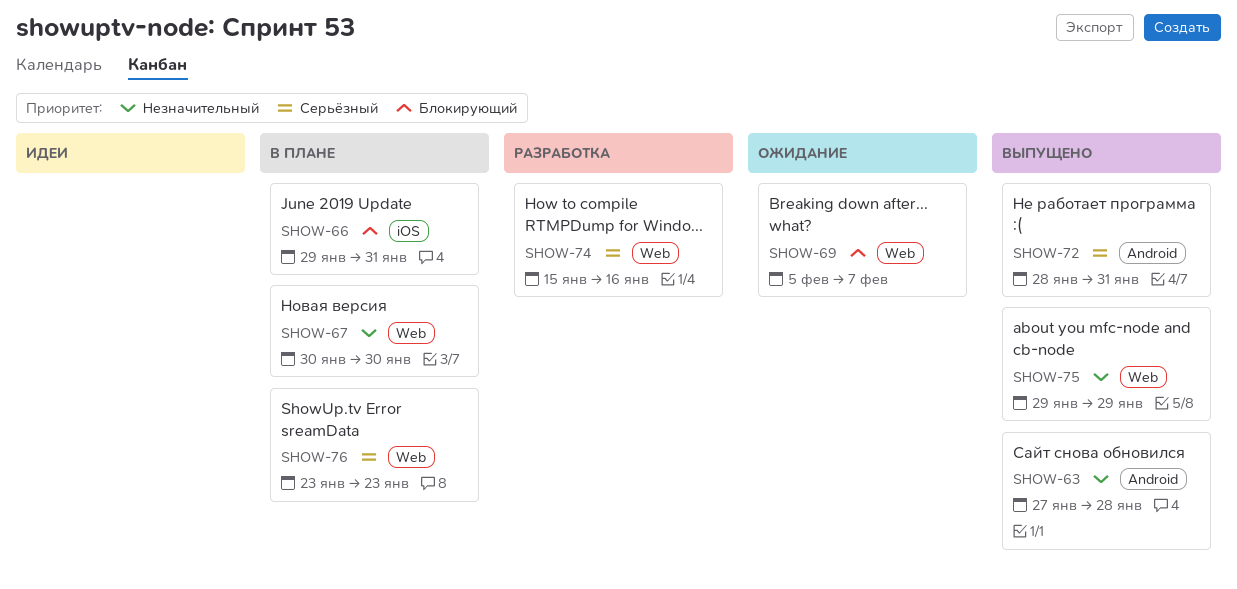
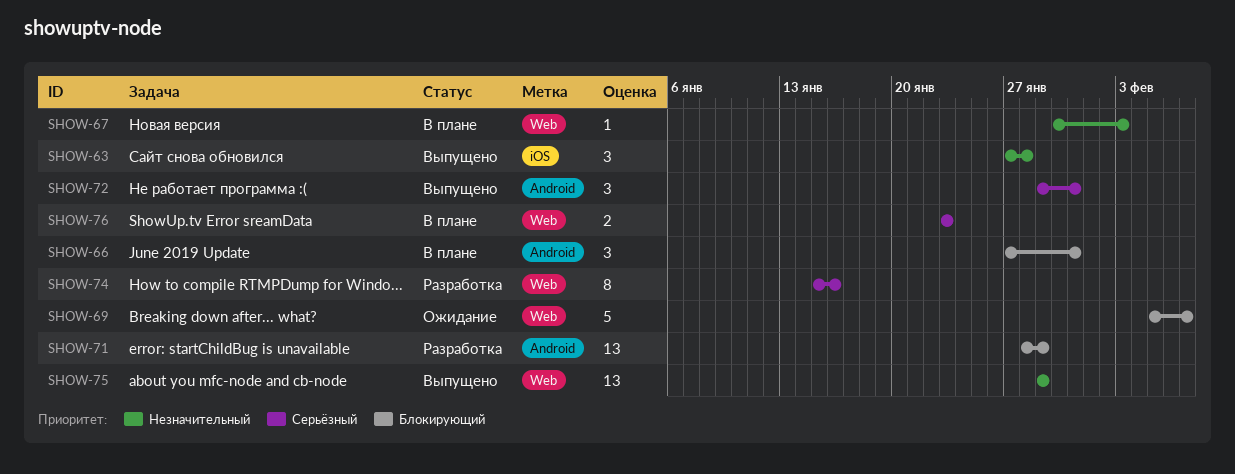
SHOW-63, label: Android -> iOS
SHOW-66, label: iOS -> Android
SHOW-66, start: Jan 29 -> Jan 27
SHOW-67, due: Jan 30 -> Feb 3
SHOW-71: none -> present
SHOW-72, start: Jan 28 -> Jan 29

